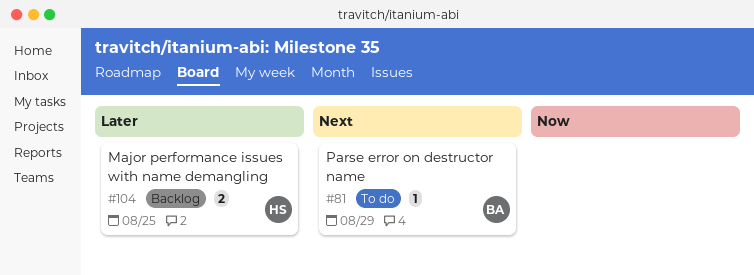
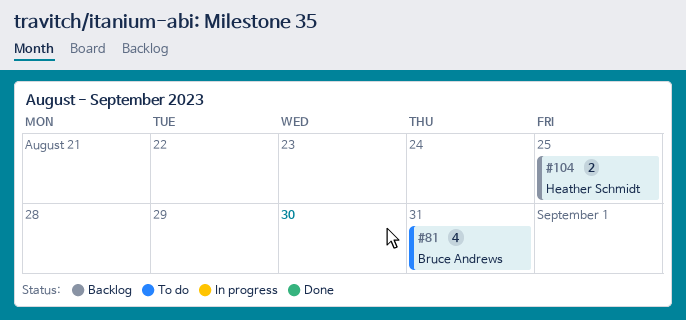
#81, estimate: 1 -> 4
#81, due: Aug 29 -> Aug 31

